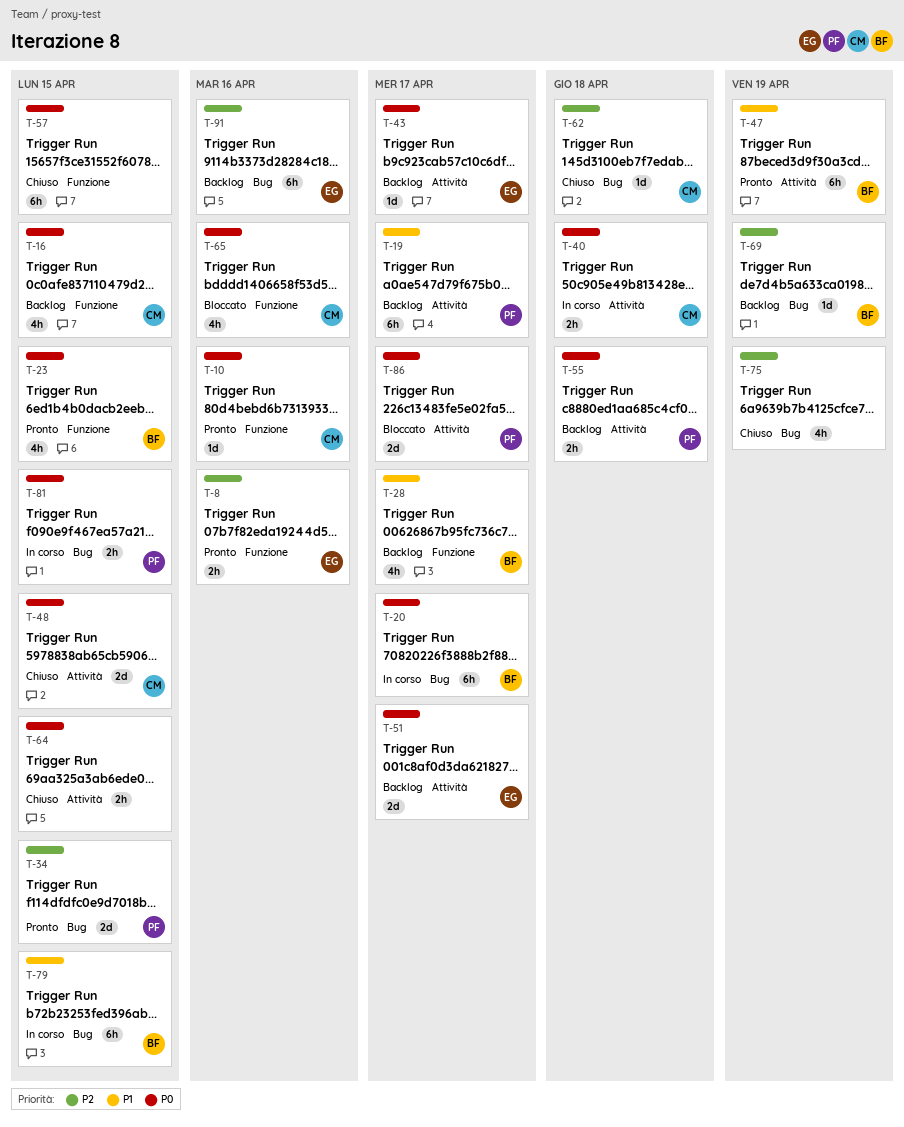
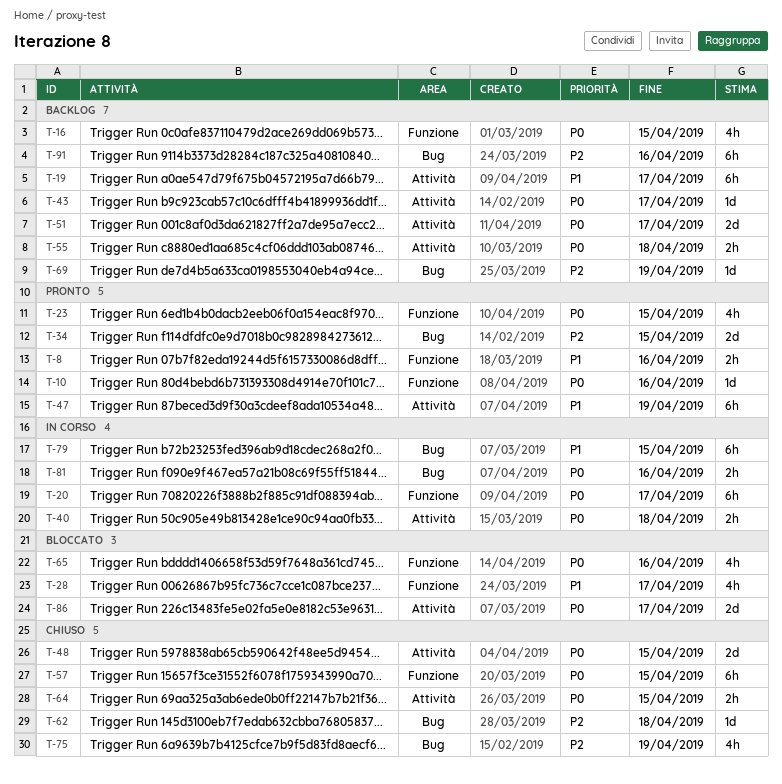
T-8, priority: P2 -> P1
T-20, label: Bug -> Funzione
T-28, status: Backlog -> Bloccato
T-81, due: Apr 15 -> Apr 16

